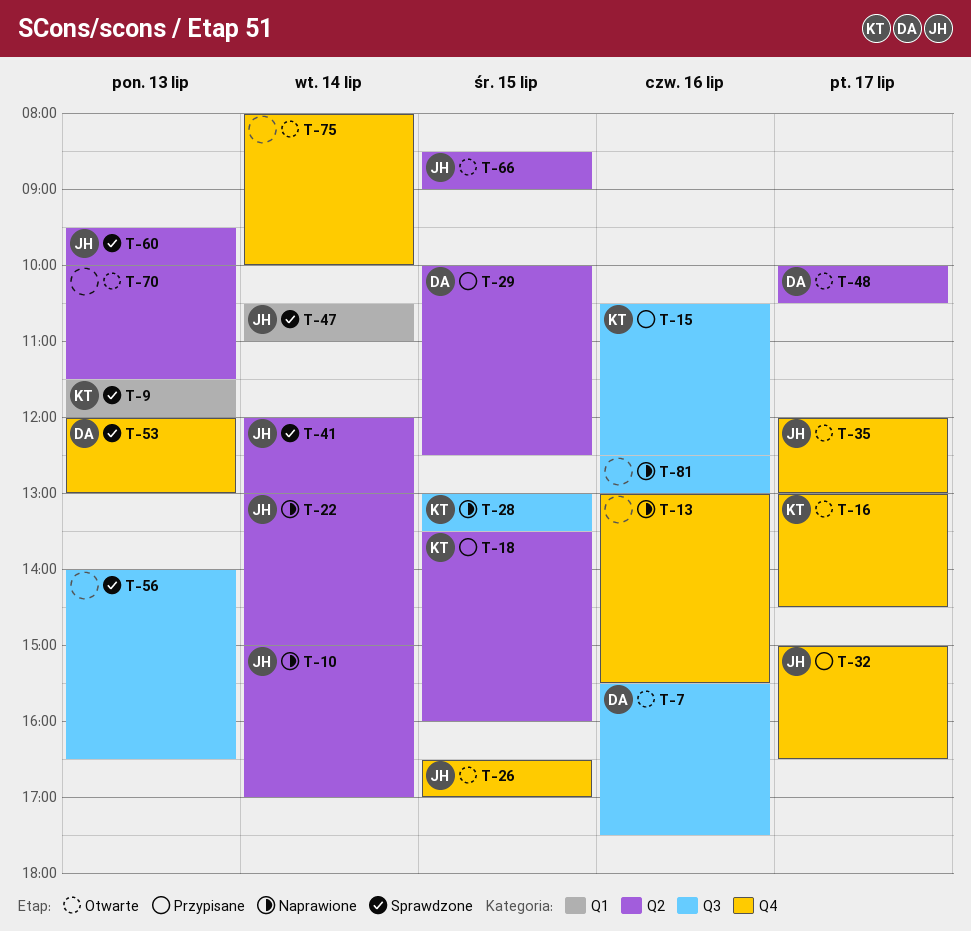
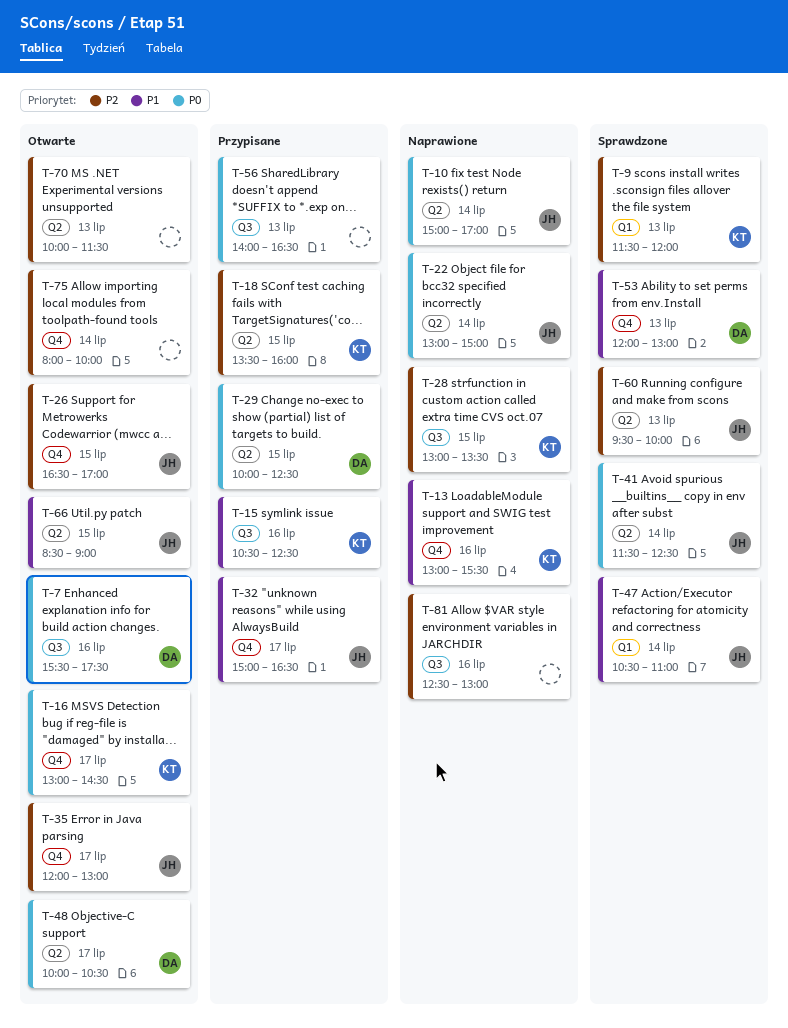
T-13, owner: none -> KT
T-41, begins: 12:00 -> 11:30
T-41, ends: 13:00 -> 12:30
T-56, status: Sprawdzone -> Przypisane

